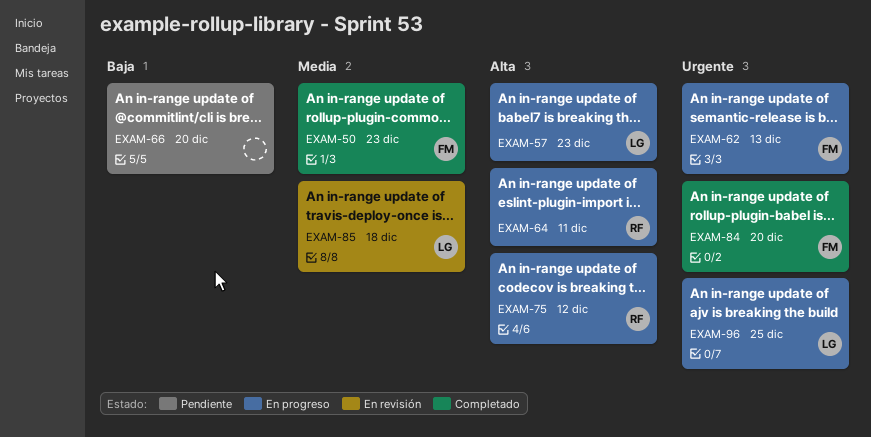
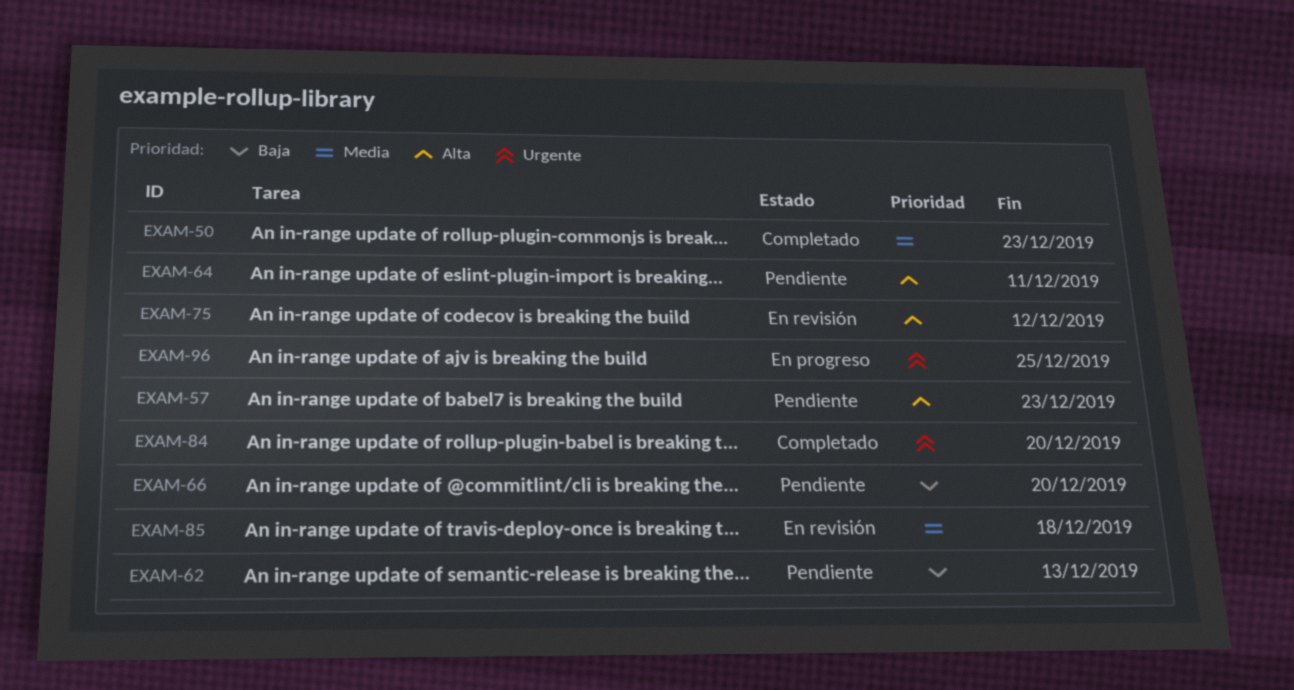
EXAM-57, status: En progreso -> Pendiente
EXAM-62, status: En progreso -> Pendiente
EXAM-62, priority: Urgente -> Baja
EXAM-64, status: En progreso -> Pendiente
EXAM-75, status: En progreso -> En revisión

